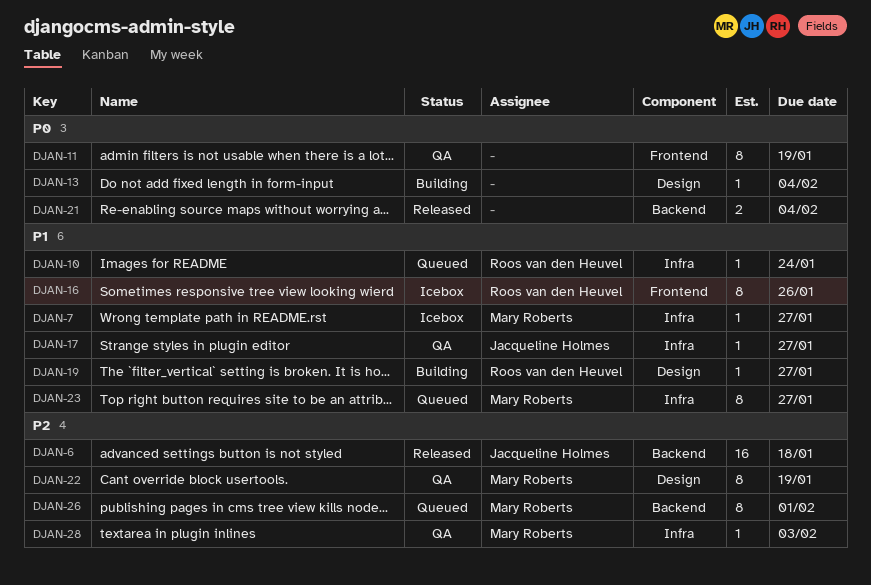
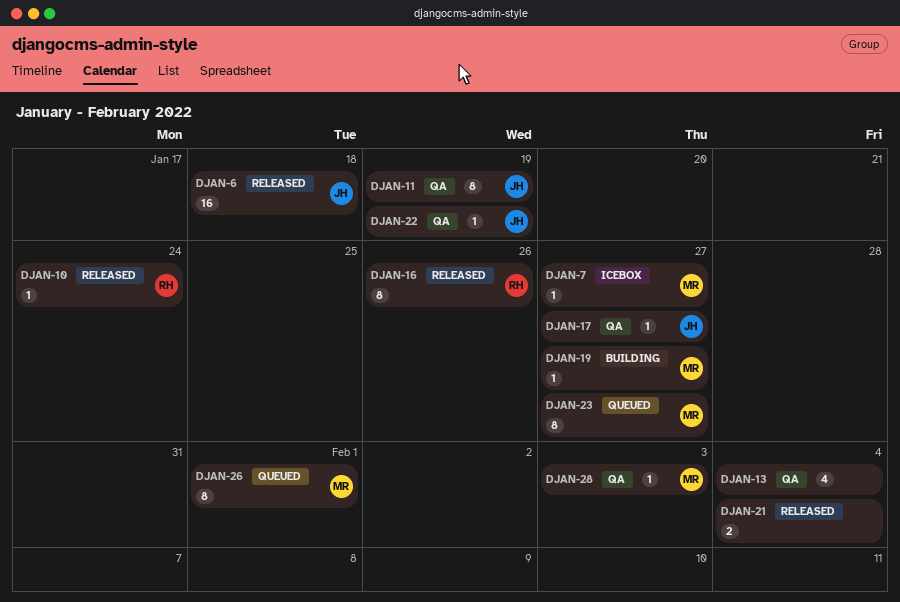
DJAN-10, status: Queued -> Released
DJAN-11, owner: none -> Jacqueline Holmes
DJAN-13, status: Building -> QA
DJAN-13, estimate: 1 -> 4
DJAN-16, status: Icebox -> Released
DJAN-19, owner: Roos van den Heuvel -> Mary Roberts
DJAN-22, owner: Mary Roberts -> Jacqueline Holmes
DJAN-22, estimate: 8 -> 1

